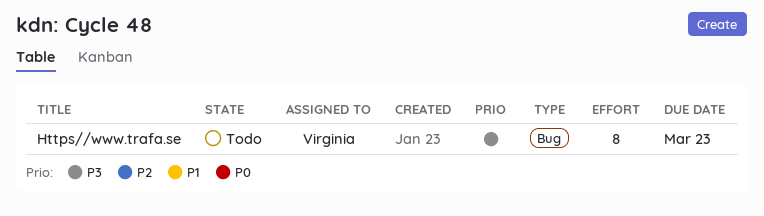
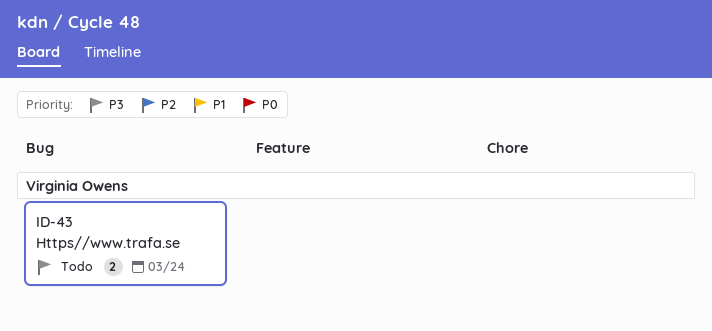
Https//www.trafa.se, estimate: 8 -> 2
Https//www.trafa.se, due: Mar 23 -> Mar 24

